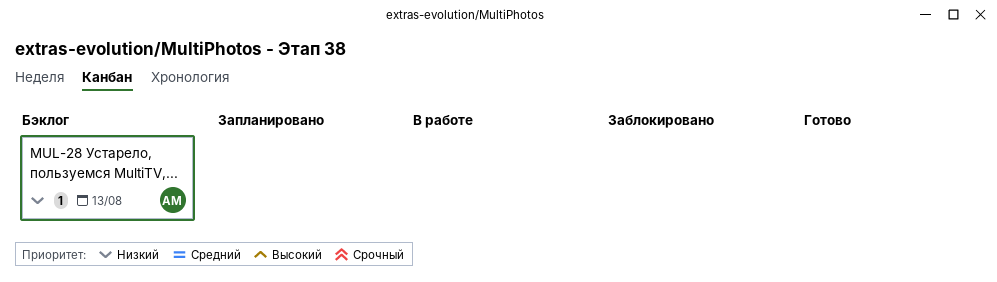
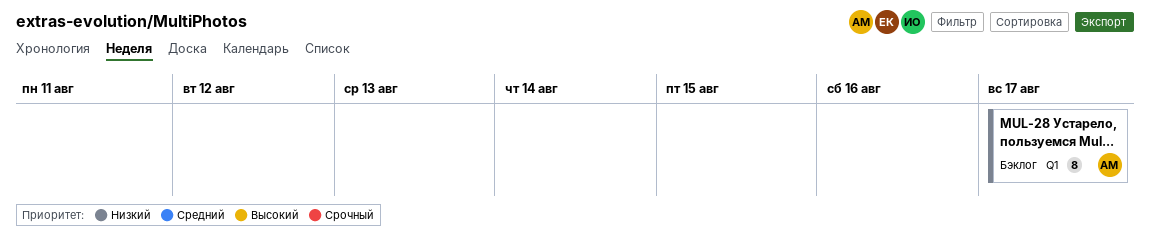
MUL-28, estimate: 1 -> 8
MUL-28, due: Aug 13 -> Aug 17

